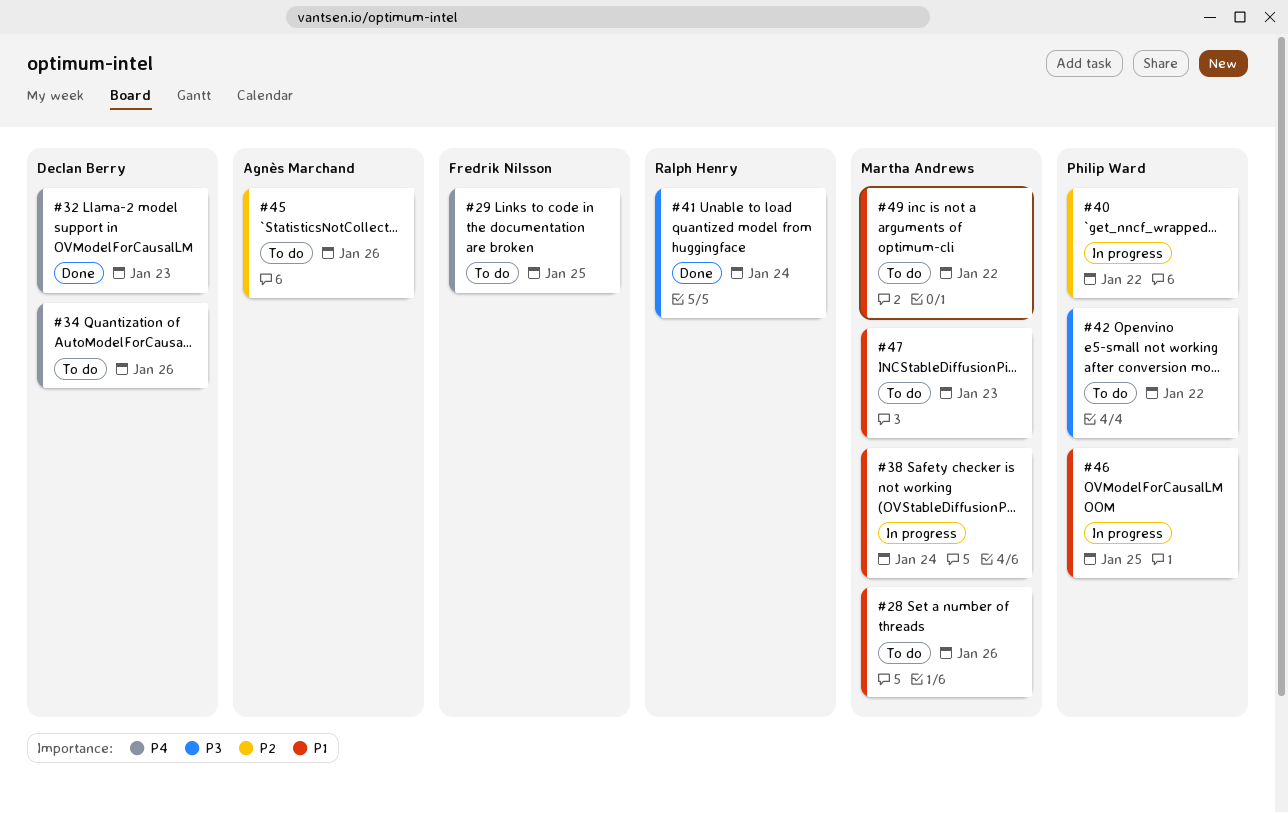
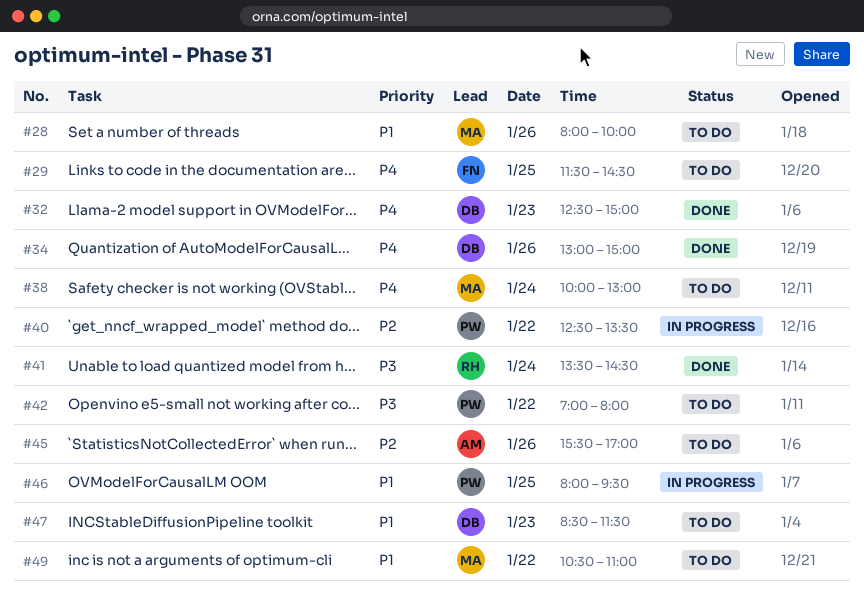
#34, status: To do -> Done
#38, status: In progress -> To do
#38, priority: P1 -> P4
#47, owner: Martha Andrews -> Declan Berry

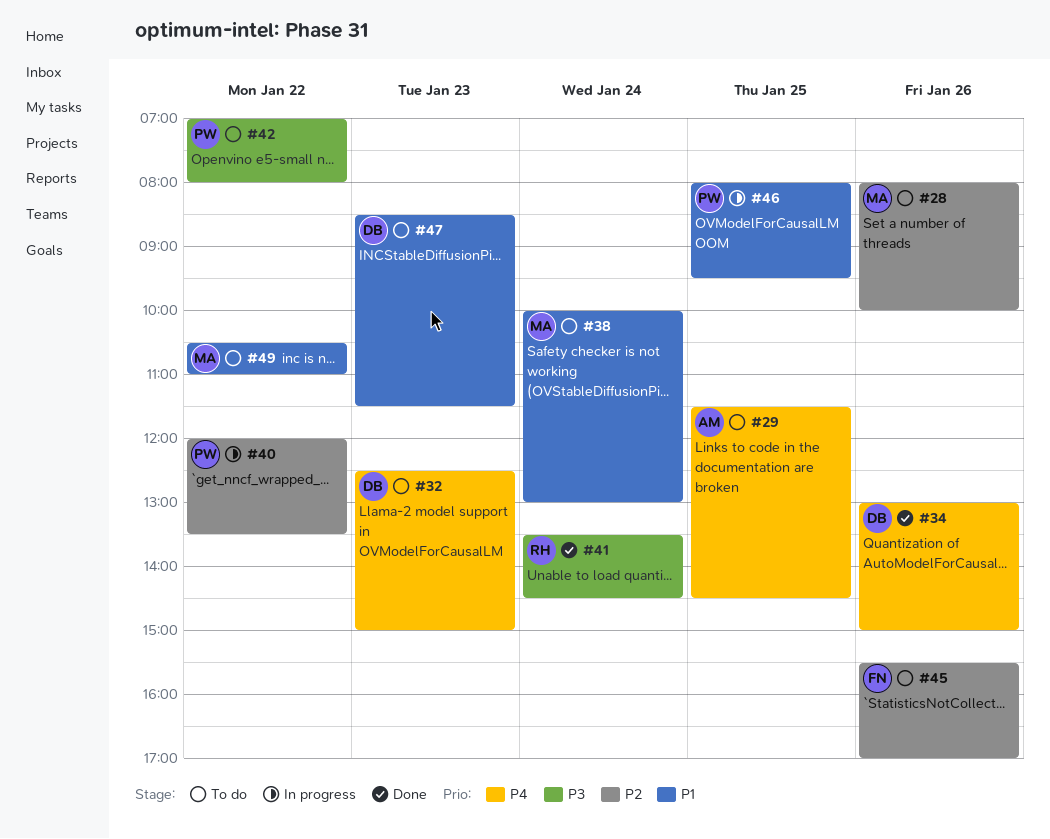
#28, priority: P1 -> P2
#29, owner: FN -> AM
#32, status: Done -> To do
#38, priority: P4 -> P1
#40, begins: 12:30 -> 12:00
#45, owner: AM -> FN

